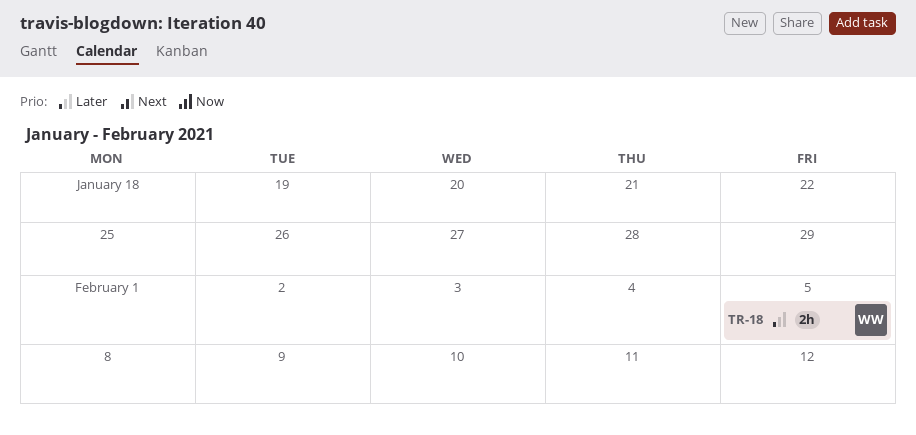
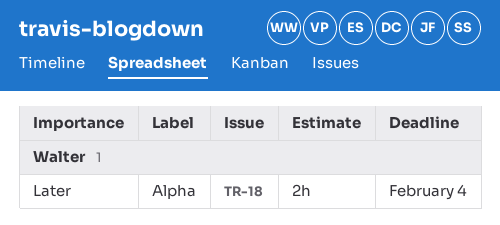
TR-18, due: Feb 5 -> Feb 4

